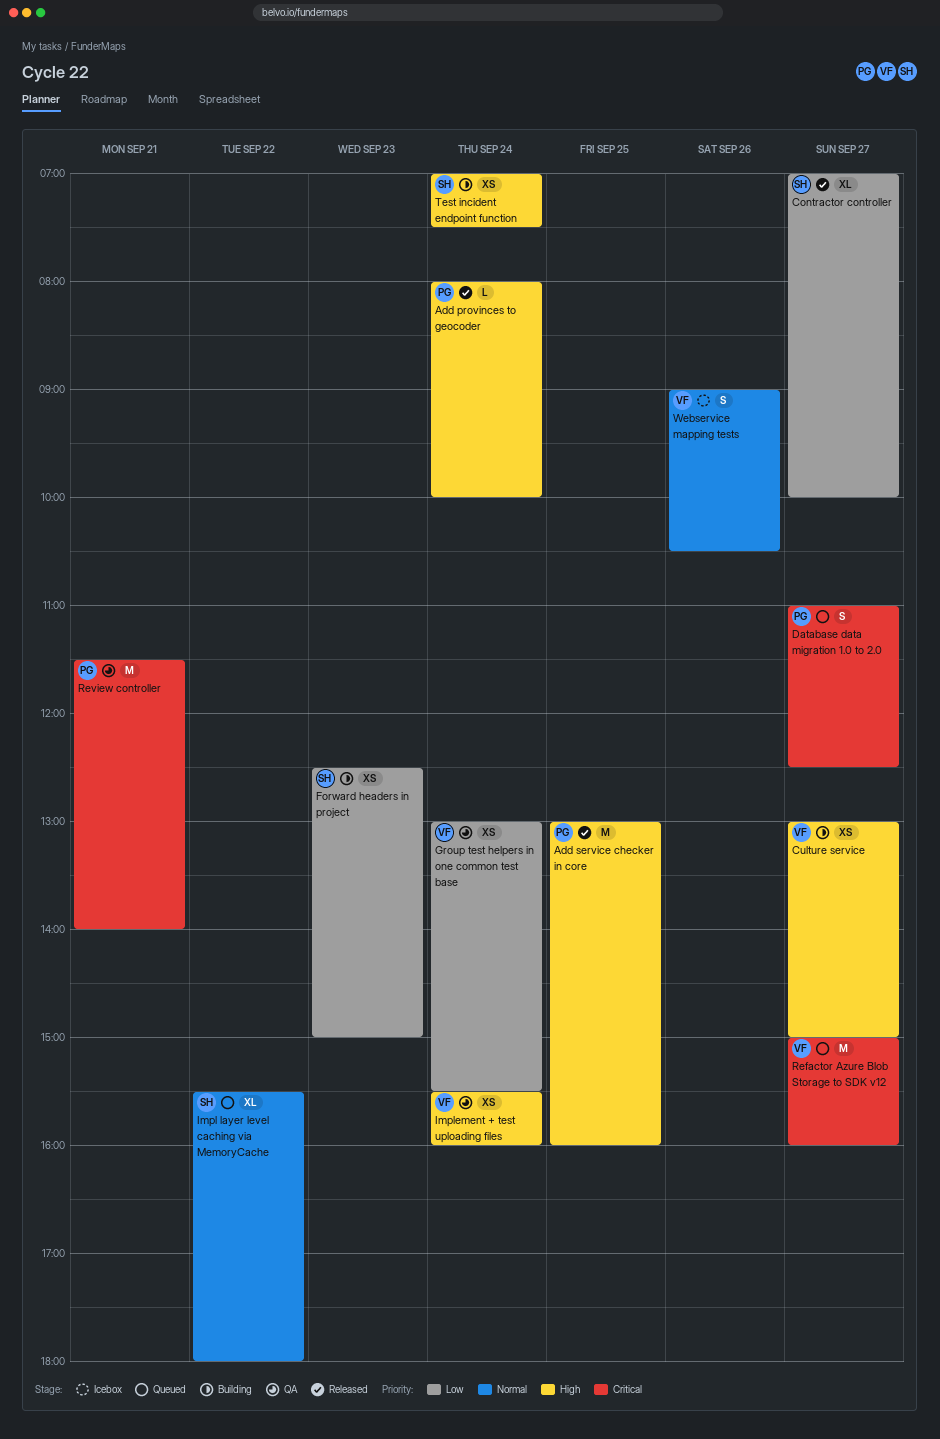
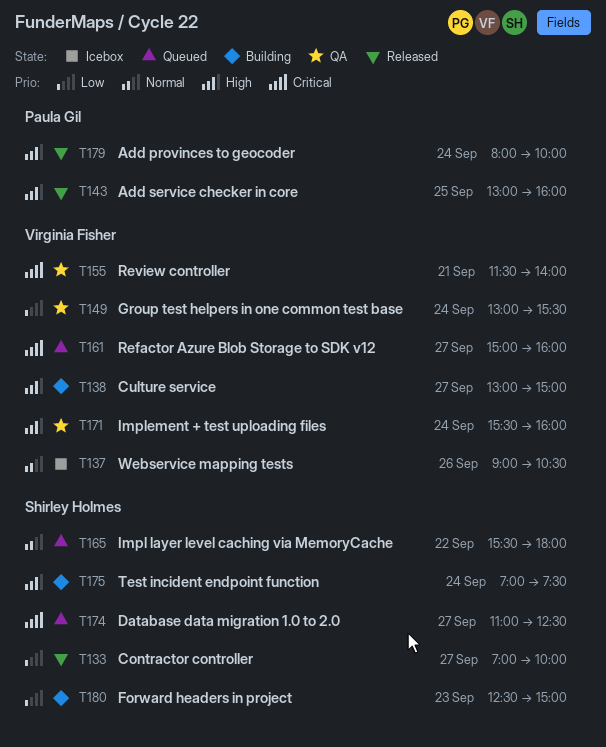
Database data migration 1.0 to 2.0, owner: Paula Gil -> Shirley Holmes
Review controller, owner: Paula Gil -> Virginia Fisher

